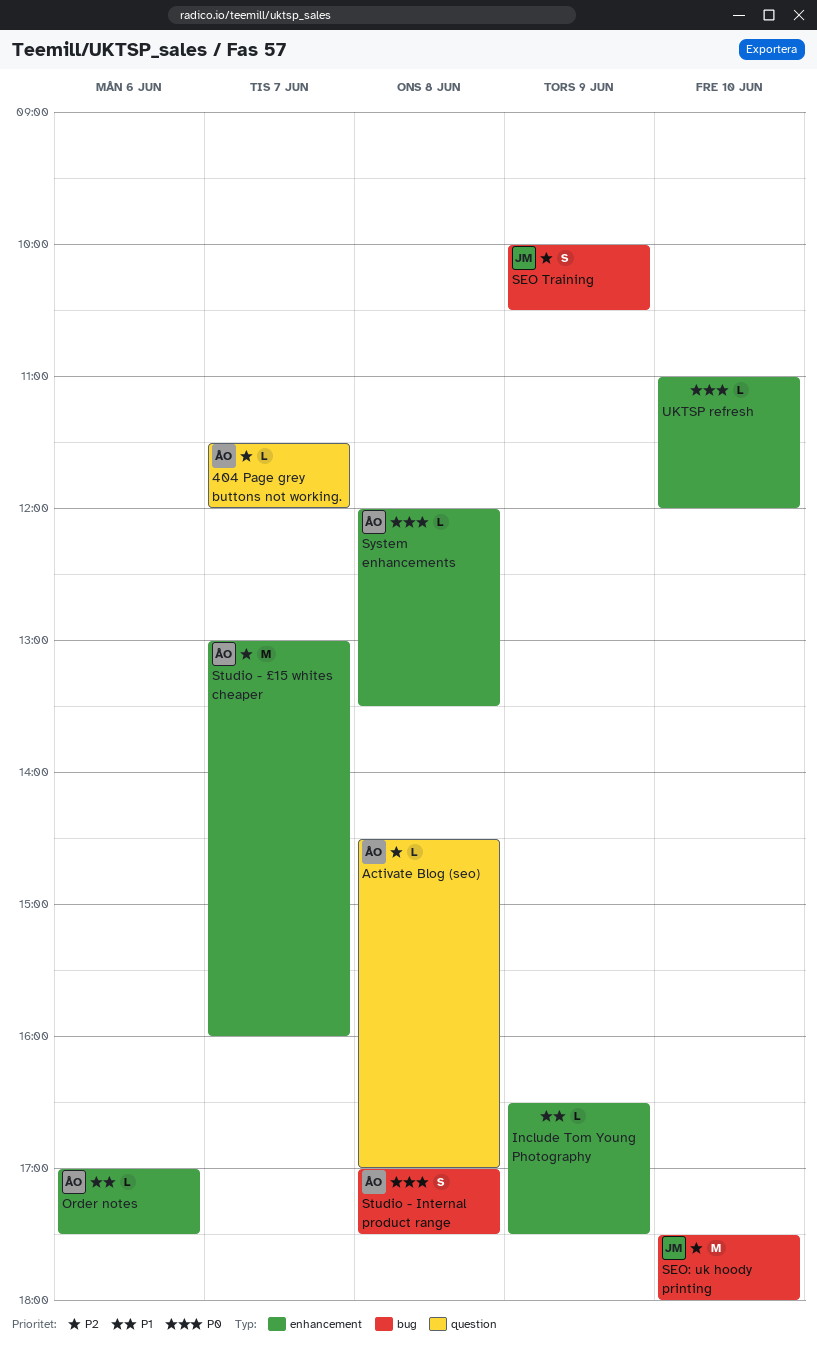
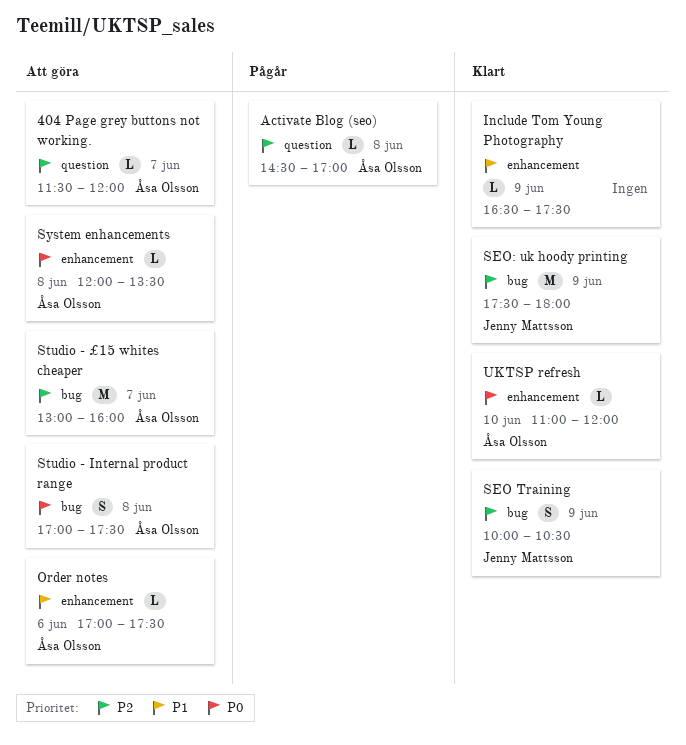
SEO: uk hoody printing, day: Jun 10 -> Jun 9
Studio - £15 whites cheaper, label: enhancement -> bug
UKTSP refresh, owner: none -> Åsa Olsson

